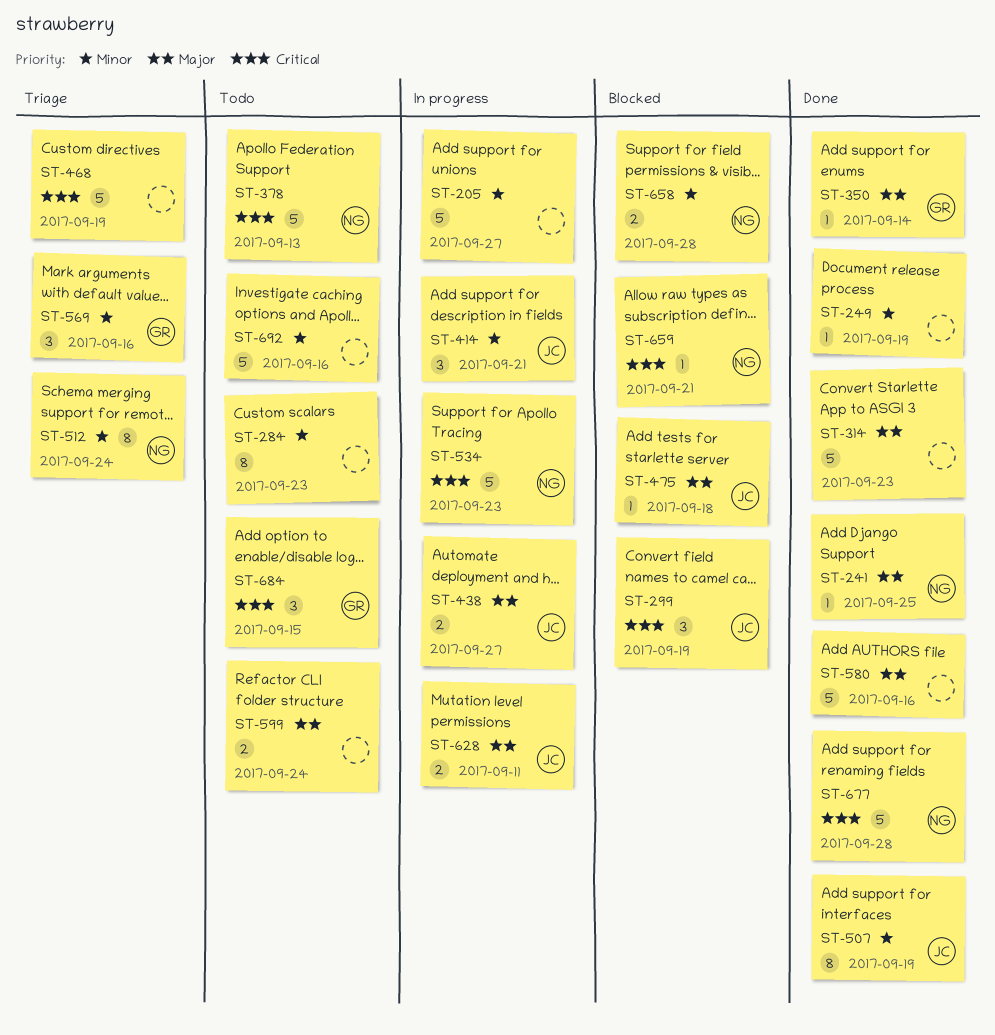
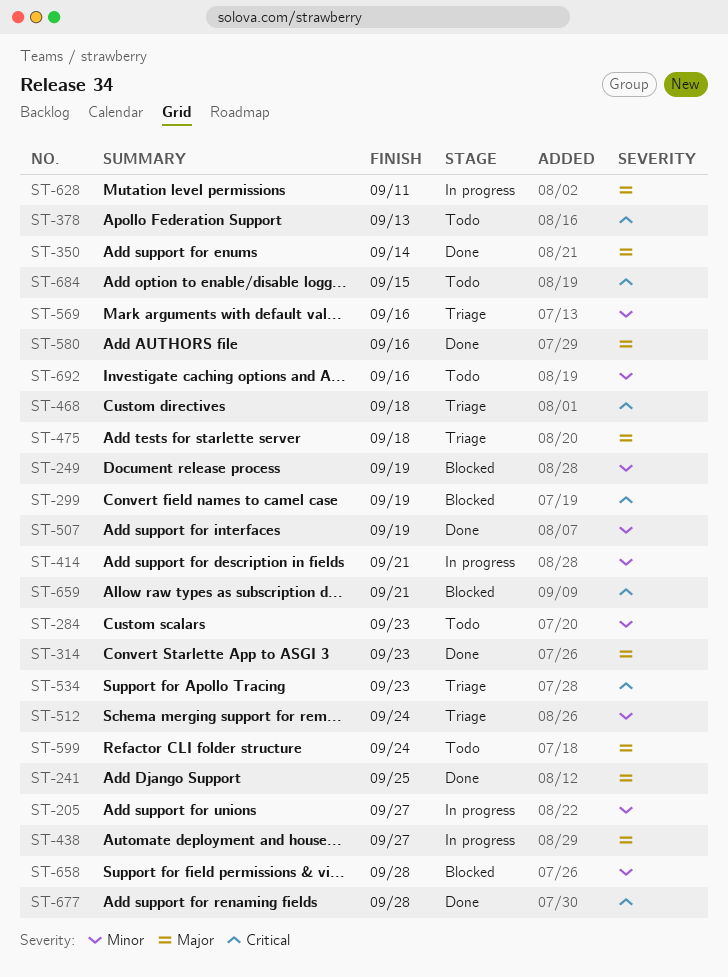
ST-249, status: Done -> Blocked
ST-468, due: Sep 19 -> Sep 18
ST-475, status: Blocked -> Triage
ST-534, status: In progress -> Triage

